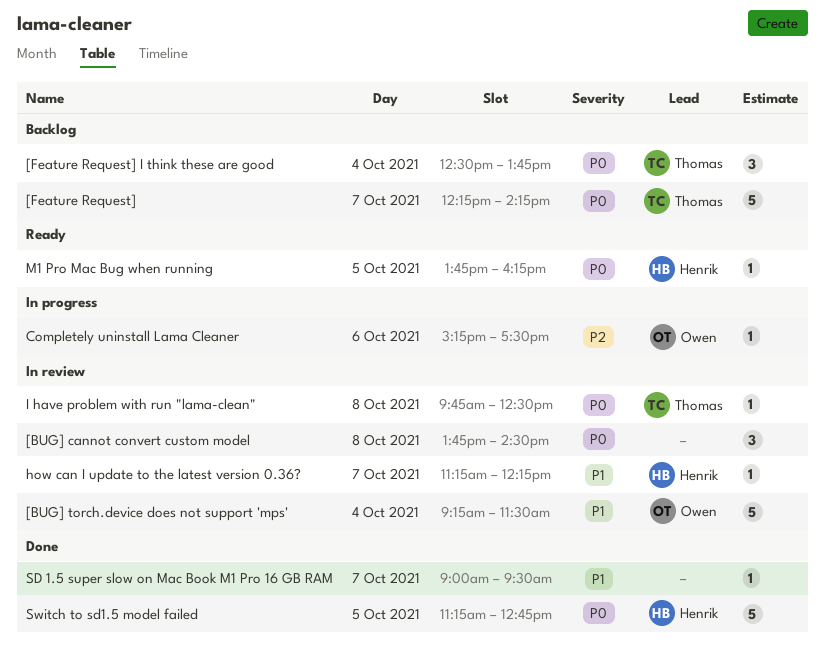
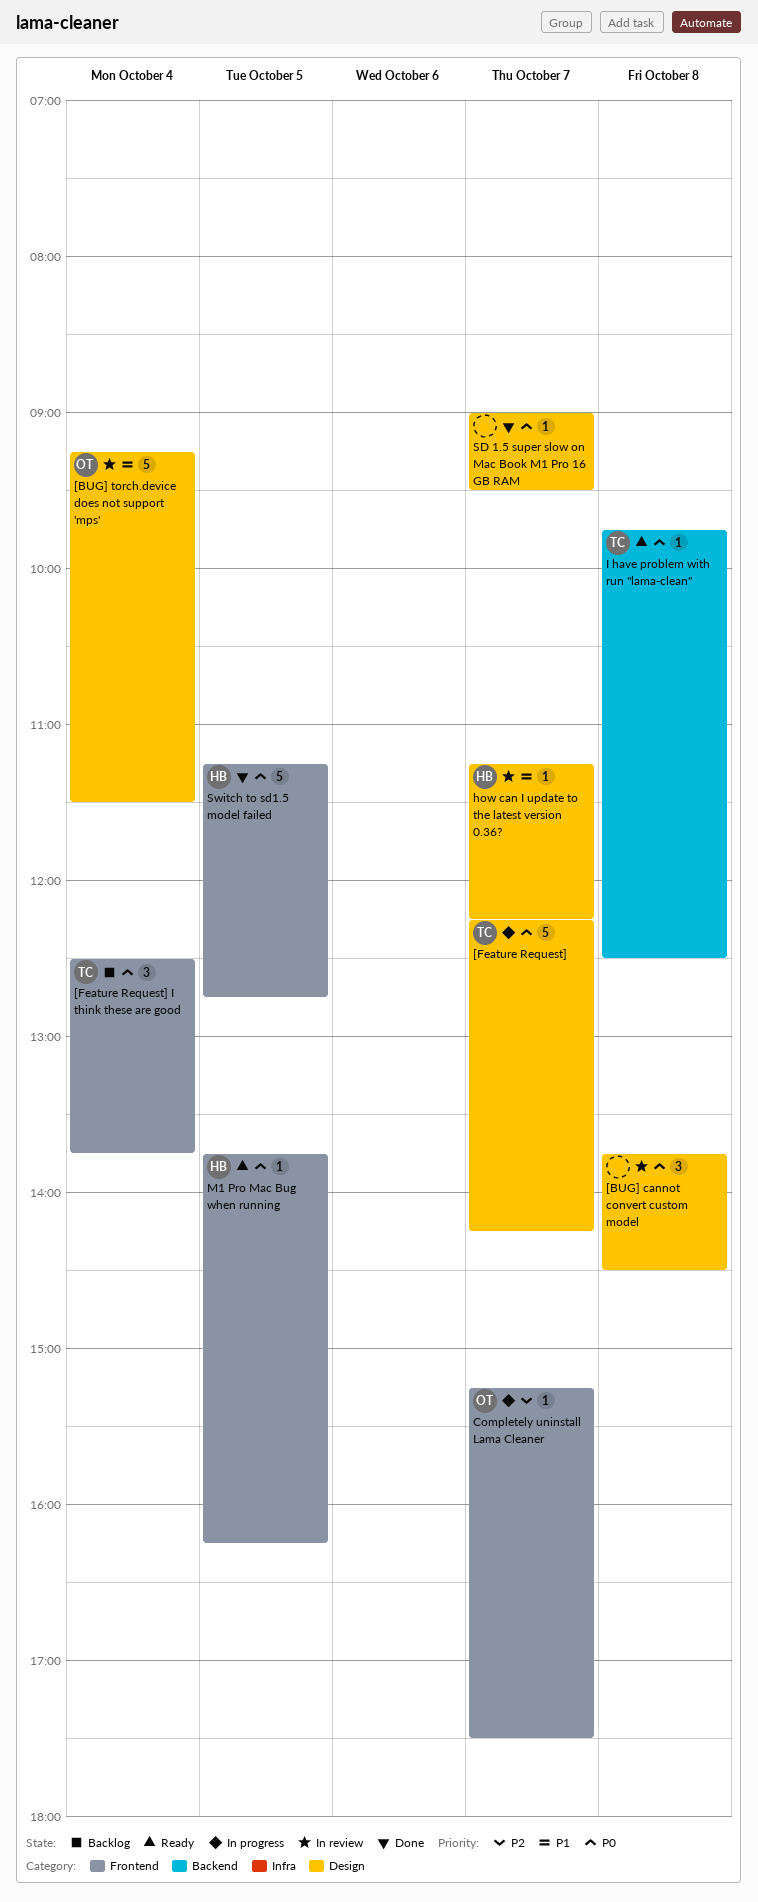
[Feature Request], status: Backlog -> In progress
Completely uninstall Lama Cleaner, day: Oct 6 -> Oct 7
I have problem with run "lama-clean", status: In review -> Ready
SD 1.5 super slow on Mac Book M1 Pro 16 GB RAM, priority: P1 -> P0

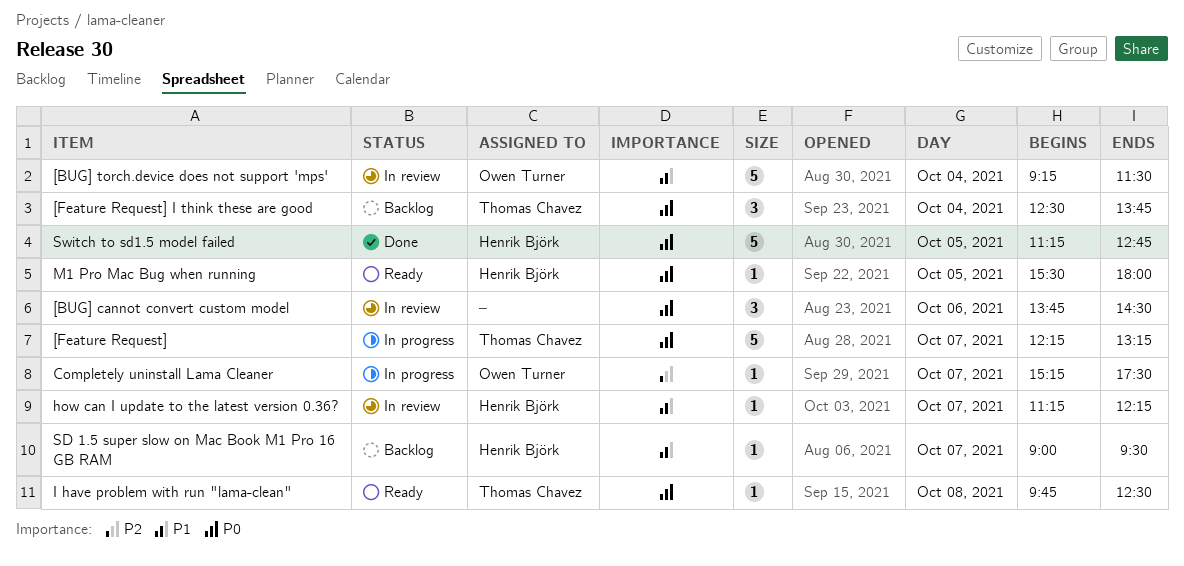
[BUG] cannot convert custom model, day: Oct 8 -> Oct 6
[Feature Request], ends: 14:15 -> 13:15
M1 Pro Mac Bug when running, begins: 13:45 -> 15:30
M1 Pro Mac Bug when running, ends: 16:15 -> 18:00
SD 1.5 super slow on Mac Book M1 Pro 16 GB RAM, status: Done -> Backlog
SD 1.5 super slow on Mac Book M1 Pro 16 GB RAM, owner: none -> Henrik Björk
SD 1.5 super slow on Mac Book M1 Pro 16 GB RAM, priority: P0 -> P1

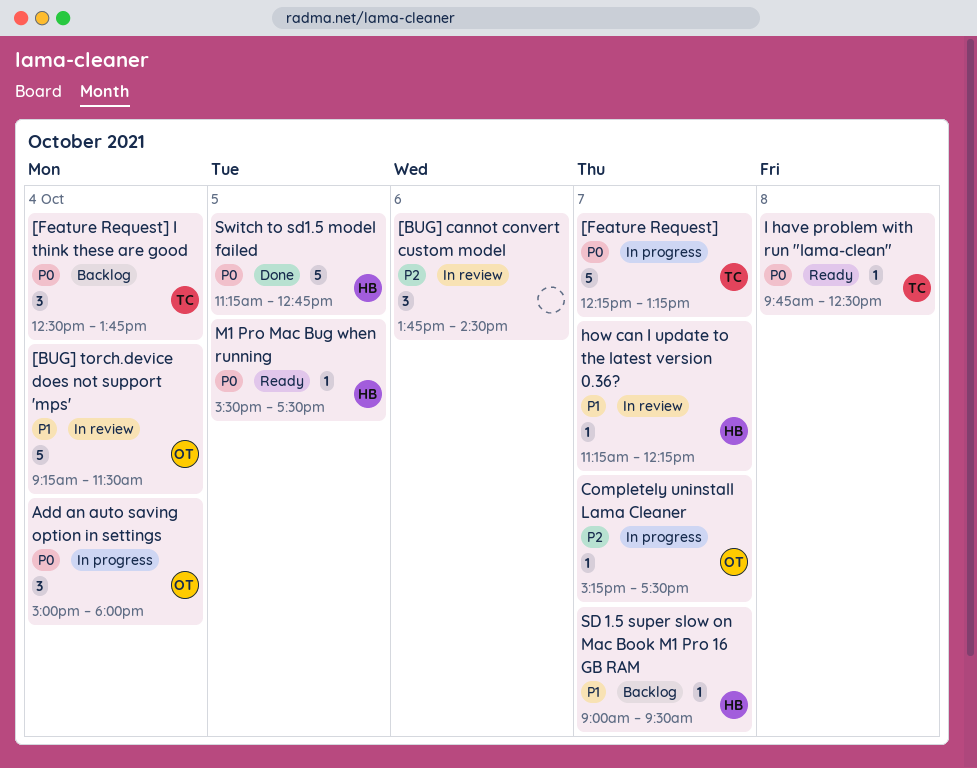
[BUG] cannot convert custom model, priority: P0 -> P2
Add an auto saving option in settings: none -> present
M1 Pro Mac Bug when running, ends: 18:00 -> 17:30

